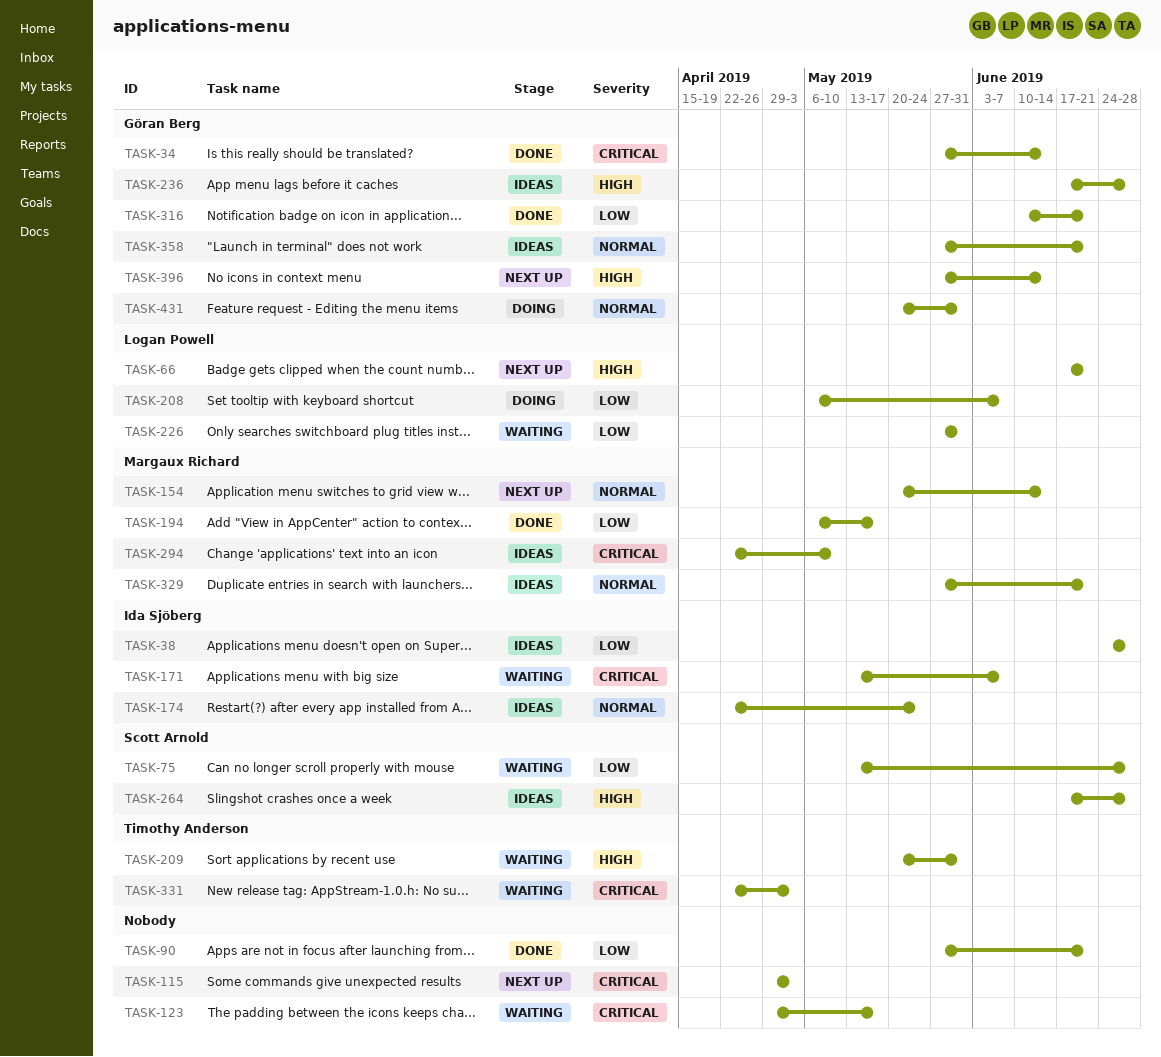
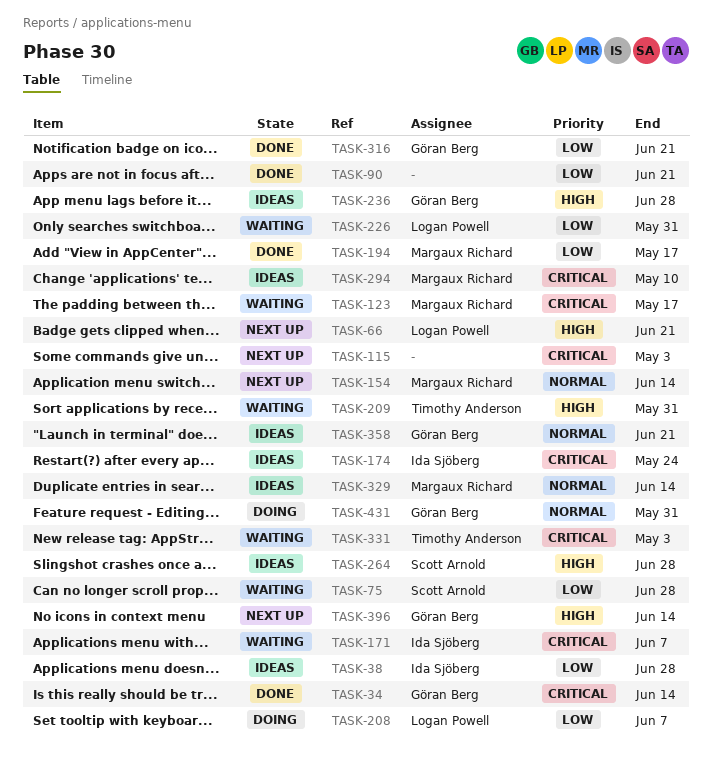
TASK-123, owner: none -> Margaux Richard
TASK-174, priority: Normal -> Critical
TASK-329, due: Jun 21 -> Jun 14

